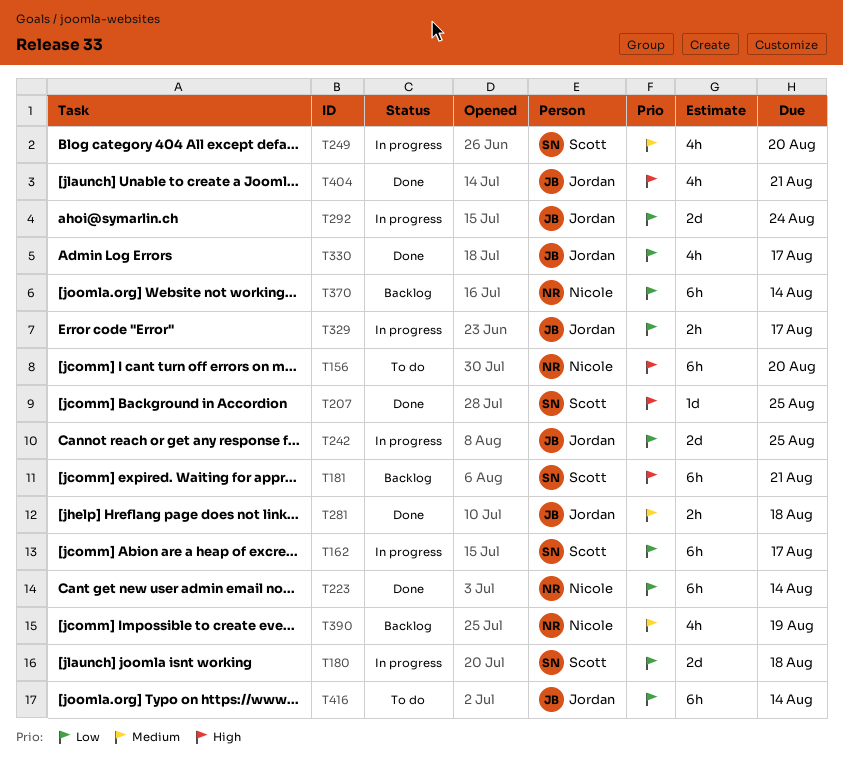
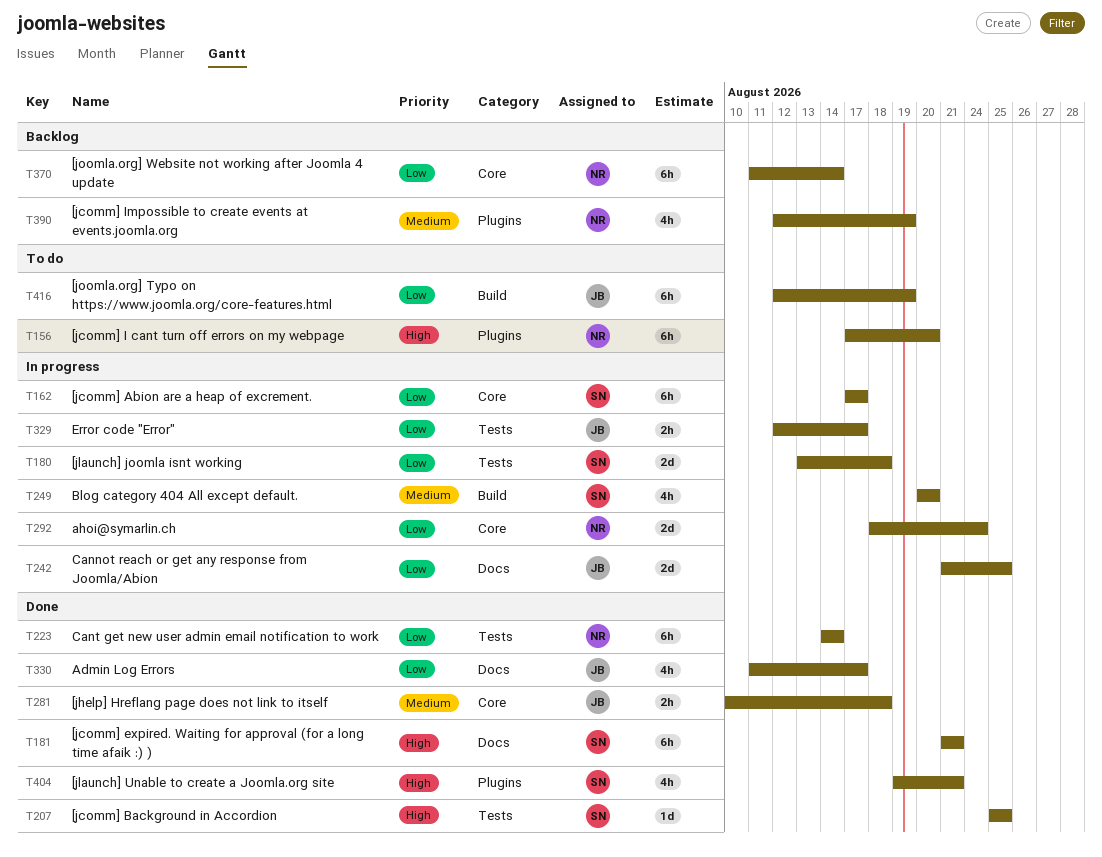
T181, status: Backlog -> Done
T292, owner: Jordan -> Nicole
T404, owner: Jordan -> Scott
T416, due: Aug 14 -> Aug 19

